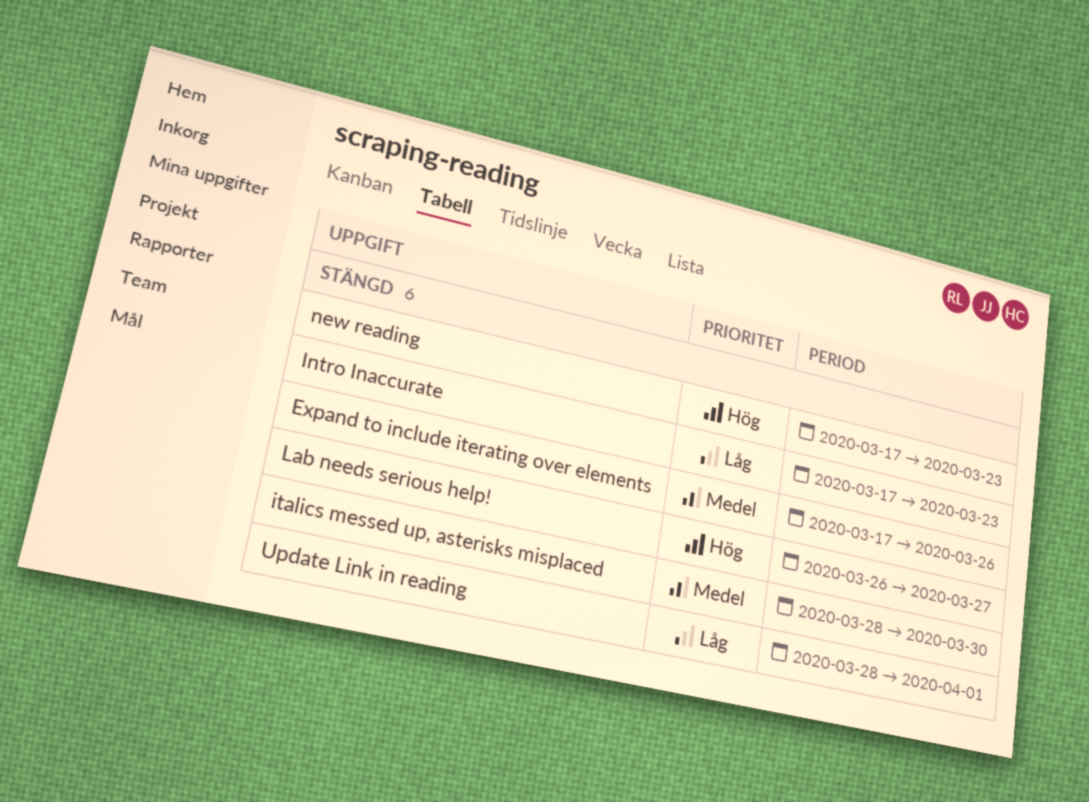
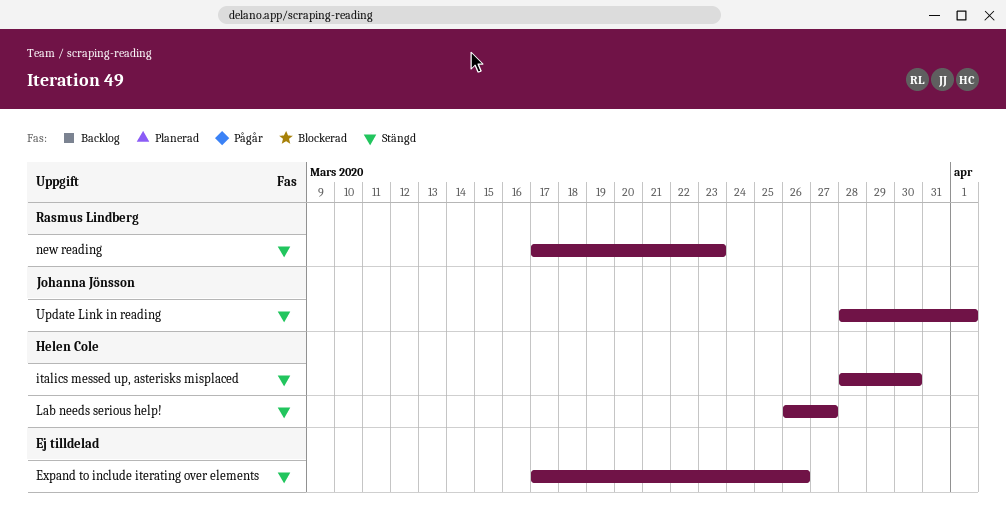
Intro Inaccurate: present -> none

